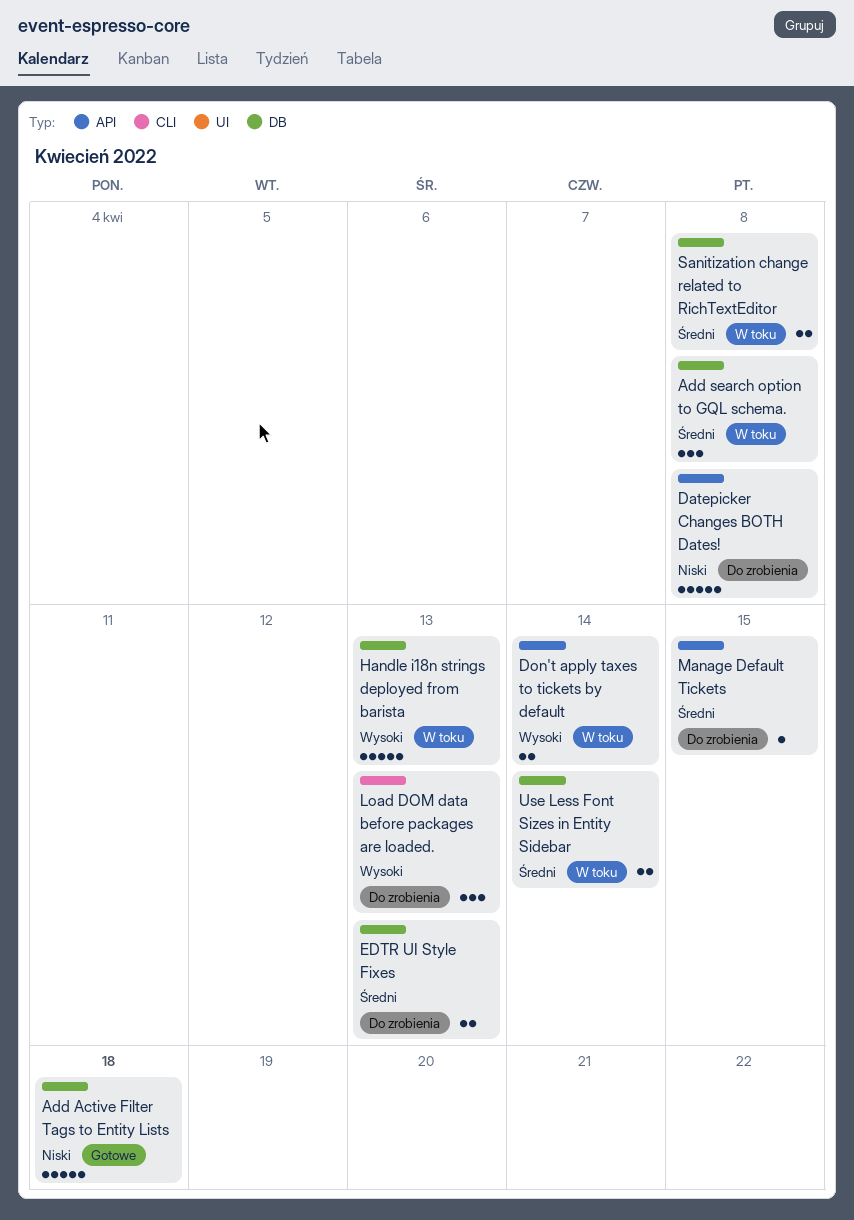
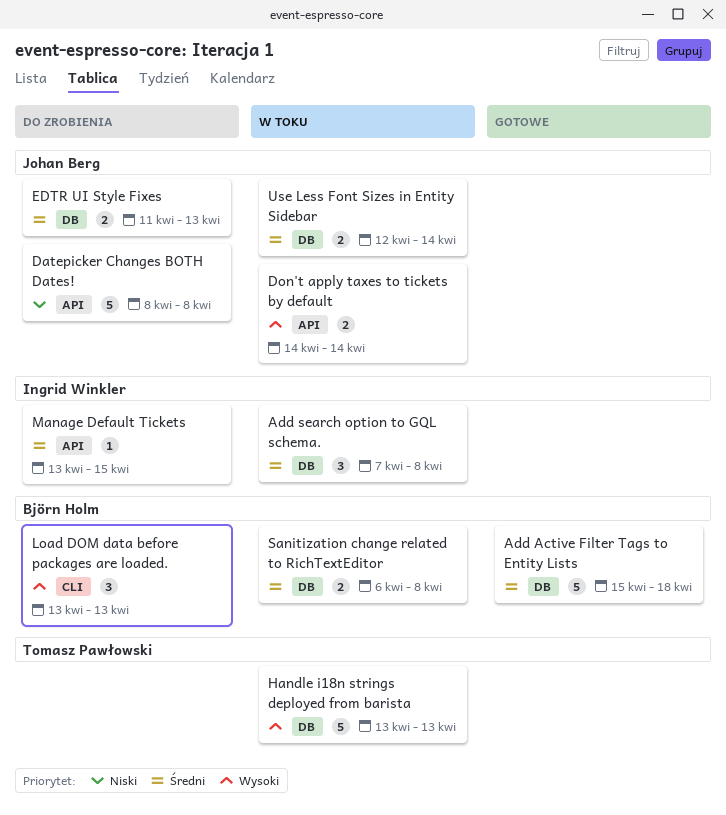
Add Active Filter Tags to Entity Lists, priority: Niski -> Średni

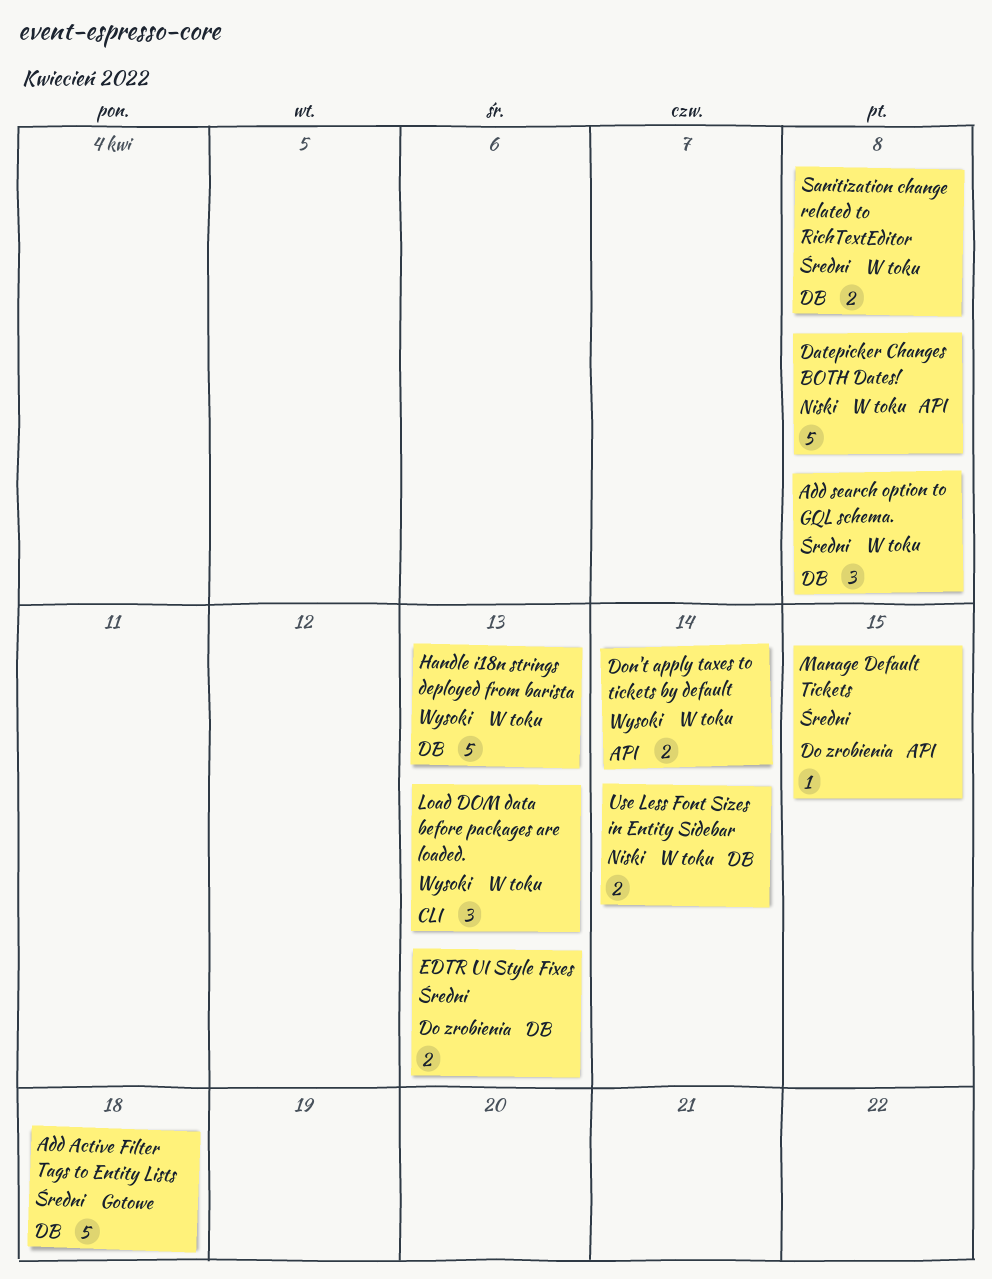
Datepicker Changes BOTH Dates!, status: Do zrobienia -> W toku
Load DOM data before packages are loaded., status: Do zrobienia -> W toku
Use Less Font Sizes in Entity Sidebar, priority: Średni -> Niski

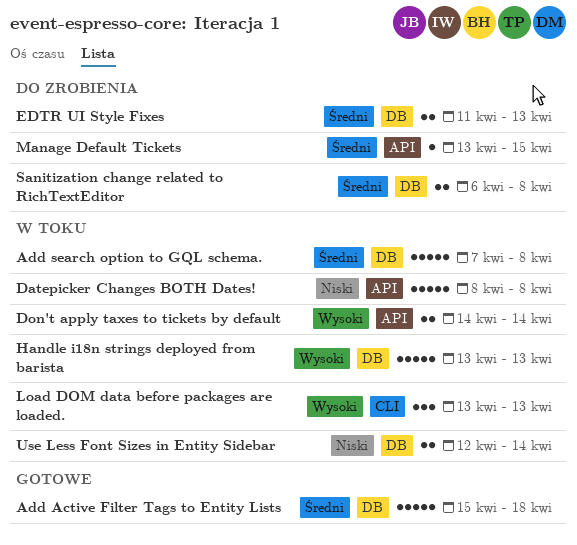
Add search option to GQL schema., estimate: 3 -> 5
Sanitization change related to RichTextEditor, status: W toku -> Do zrobienia

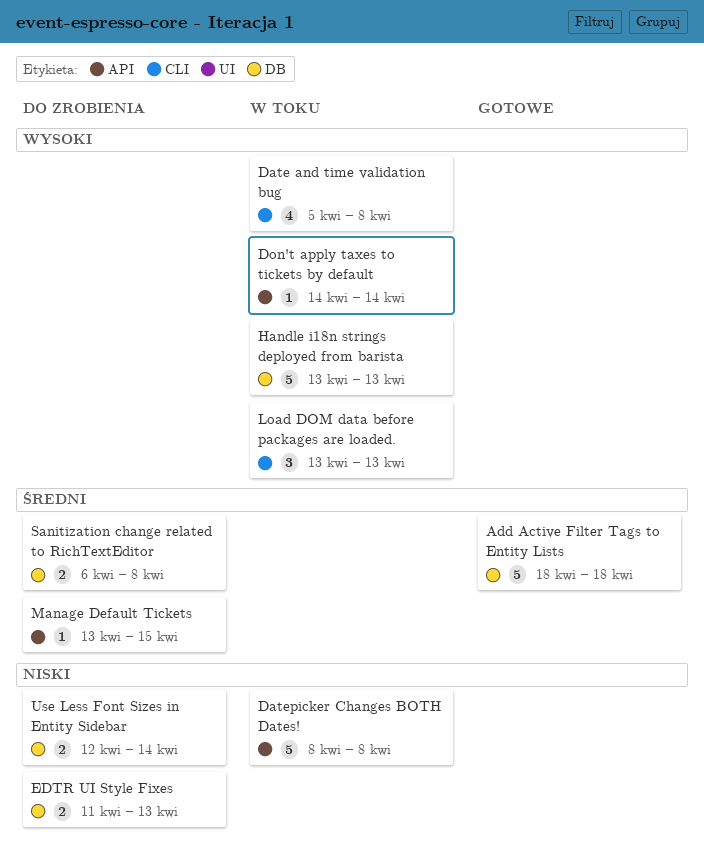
Add Active Filter Tags to Entity Lists, start: Apr 15 -> Apr 18
Add search option to GQL schema.: present -> none
Date and time validation bug: none -> present
Don't apply taxes to tickets by default, estimate: 2 -> 1
EDTR UI Style Fixes, priority: Średni -> Niski
Use Less Font Sizes in Entity Sidebar, status: W toku -> Do zrobienia

